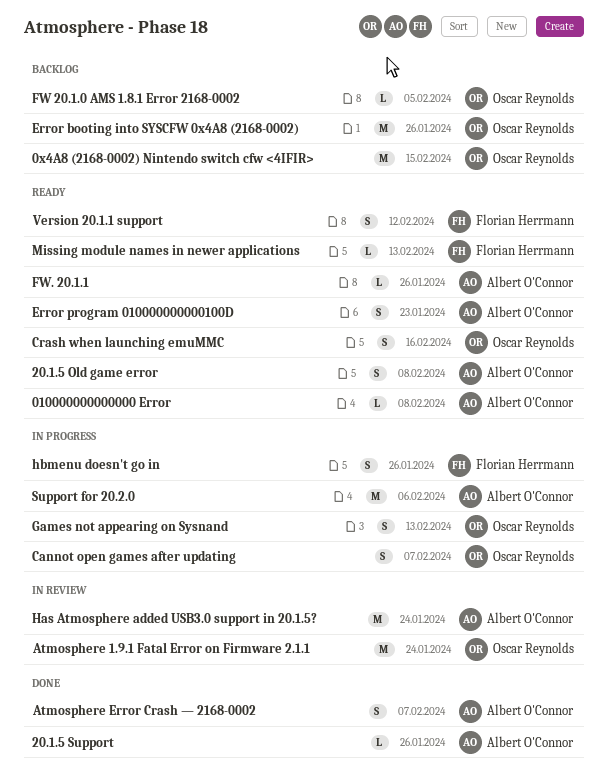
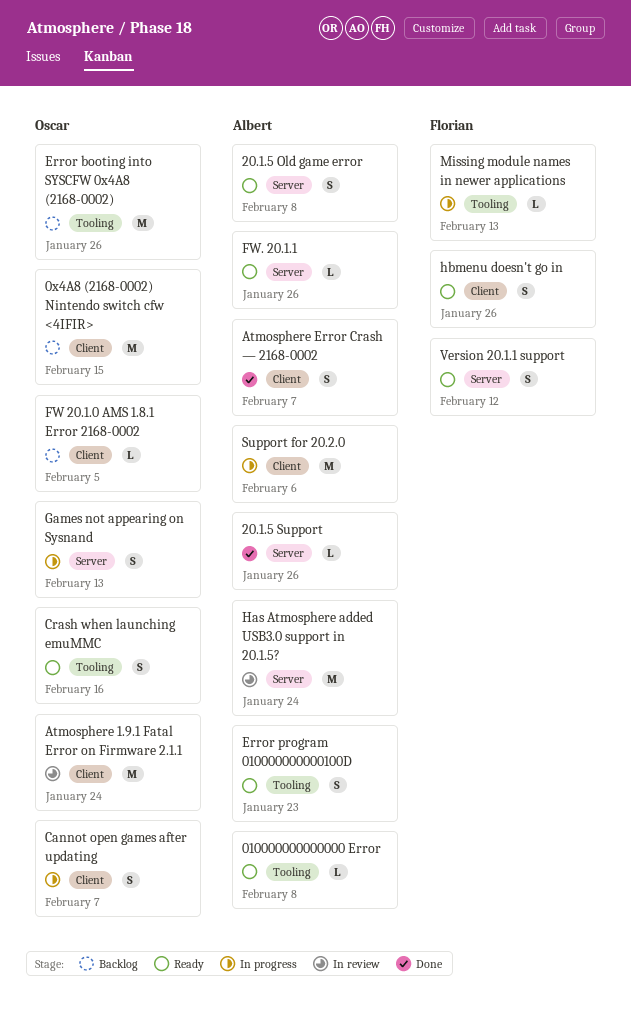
hbmenu doesn't go in, status: In progress -> Ready
Missing module names in newer applications, status: Ready -> In progress

